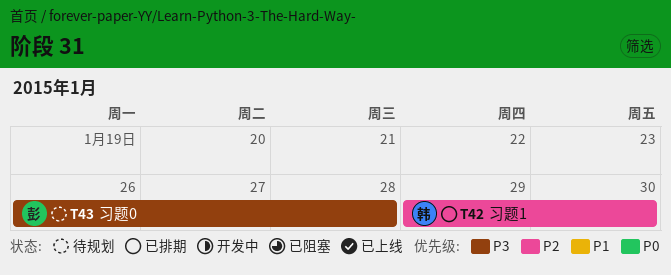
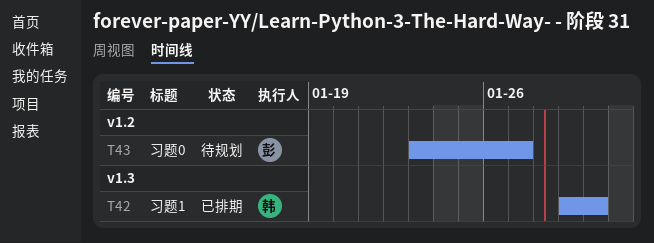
T43, start: Jan 26 -> Jan 23
T43, due: Jan 28 -> Jan 27

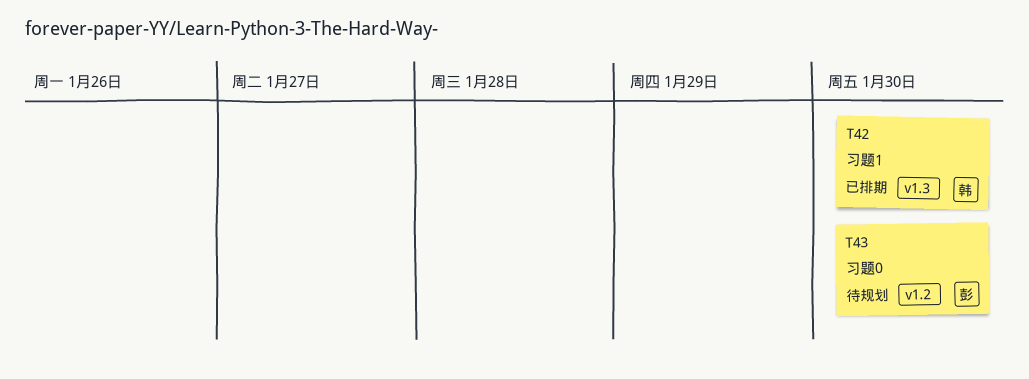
T43, due: Jan 27 -> Jan 30

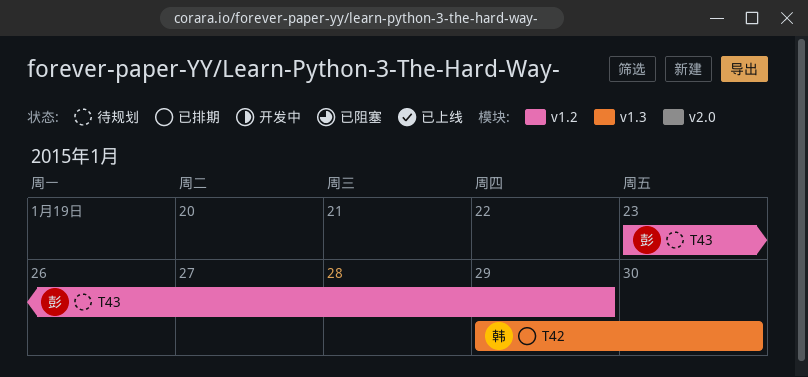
T43, due: Jan 30 -> Jan 29

